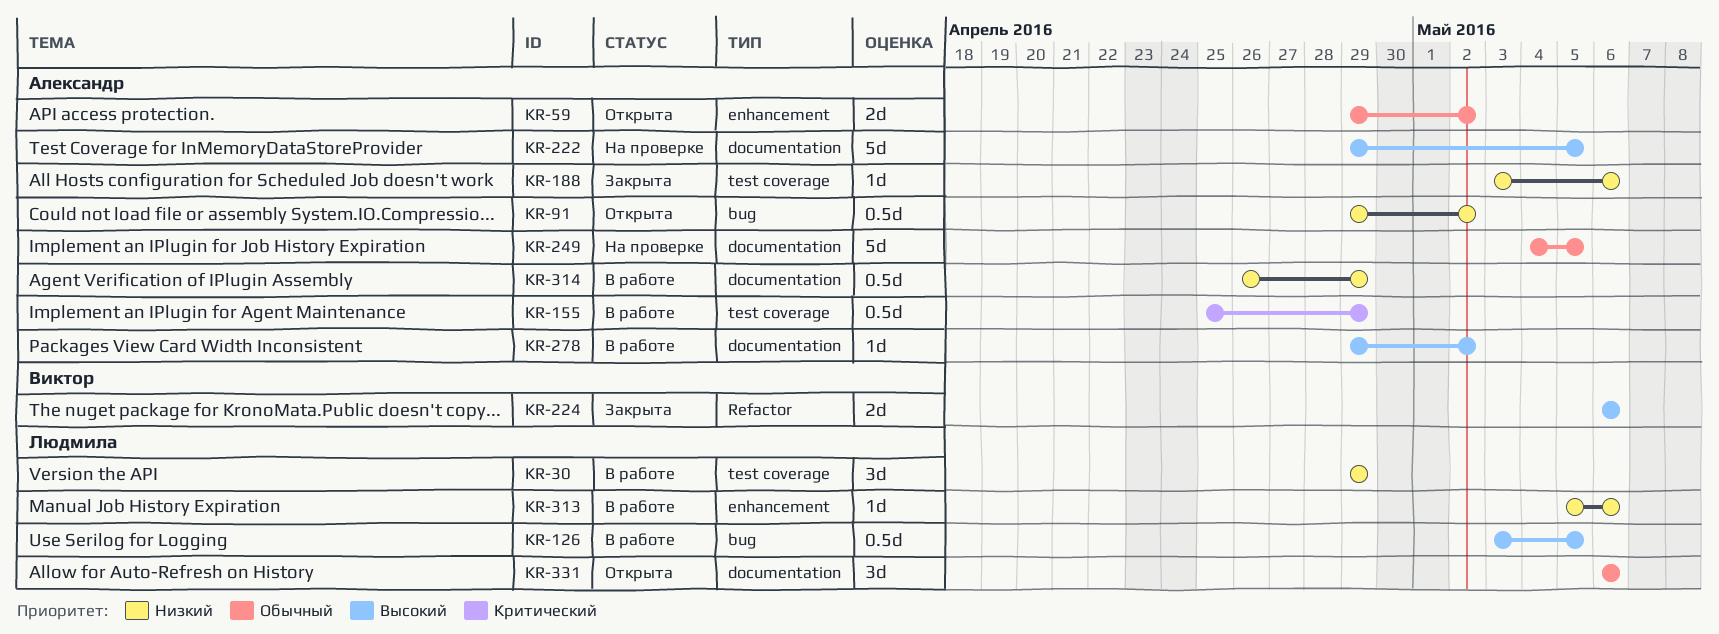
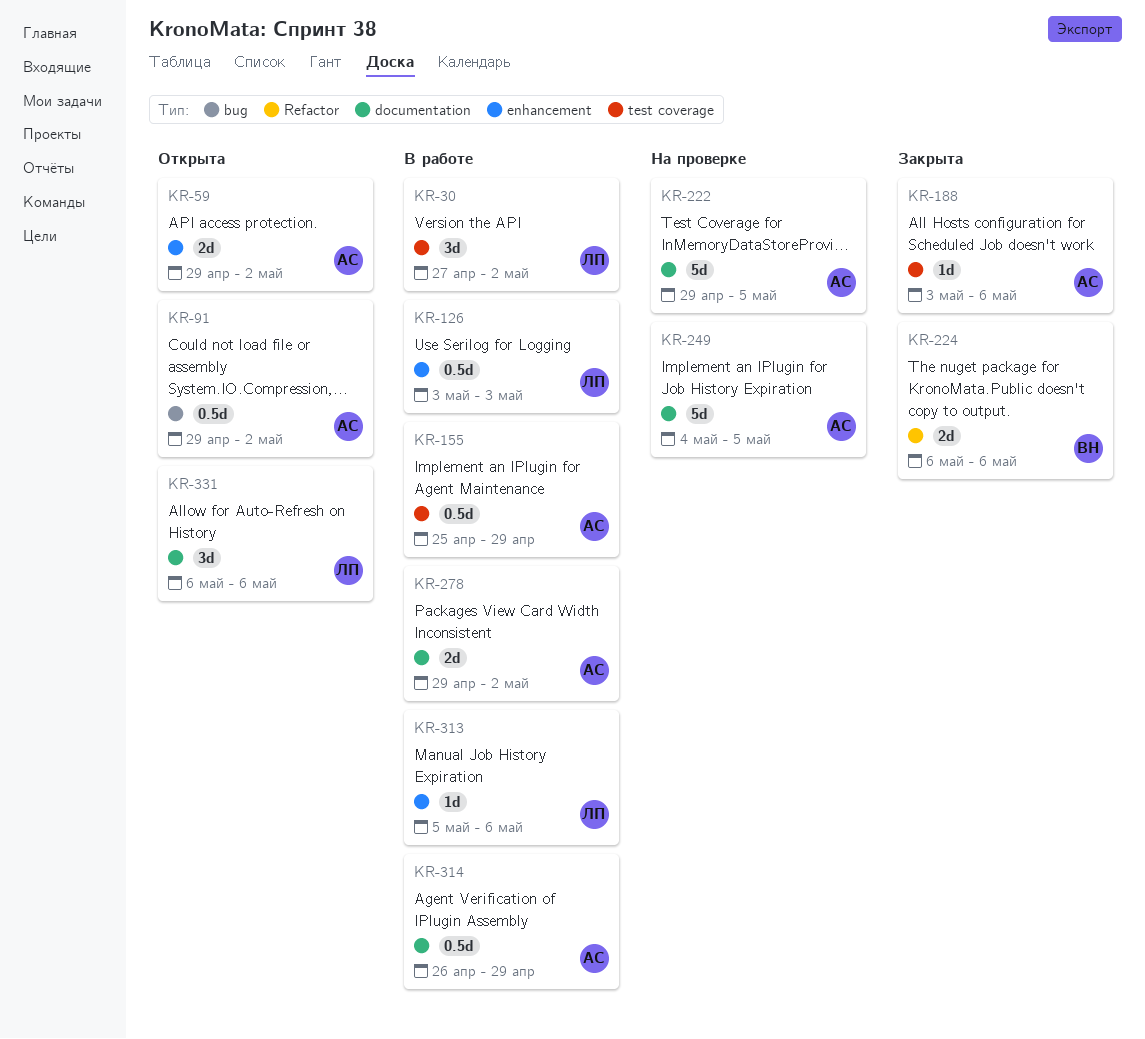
KR-30, start: Apr 29 -> Apr 27
KR-30, due: Apr 29 -> May 2
KR-126, label: bug -> enhancement
KR-126, due: May 5 -> May 3
KR-278, estimate: 1d -> 2d

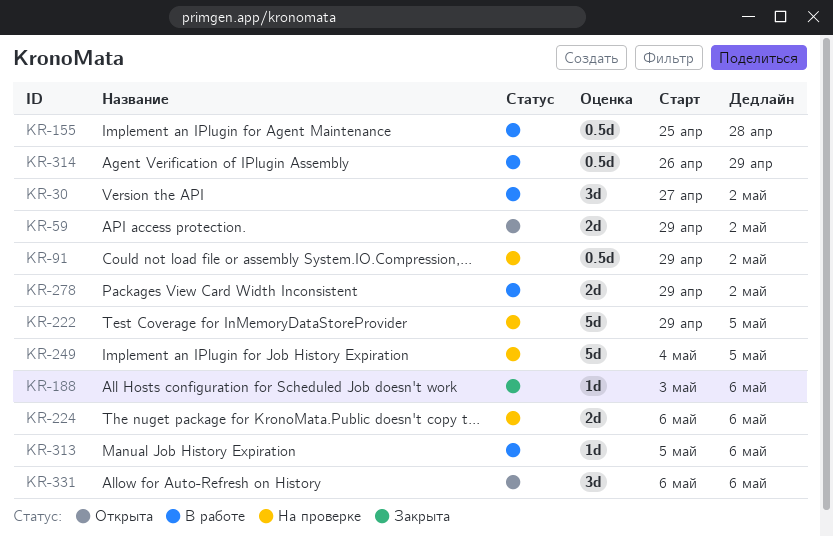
KR-91, status: Открыта -> На проверке
KR-126: present -> none
KR-155, due: Apr 29 -> Apr 28
KR-224, status: Закрыта -> На проверке

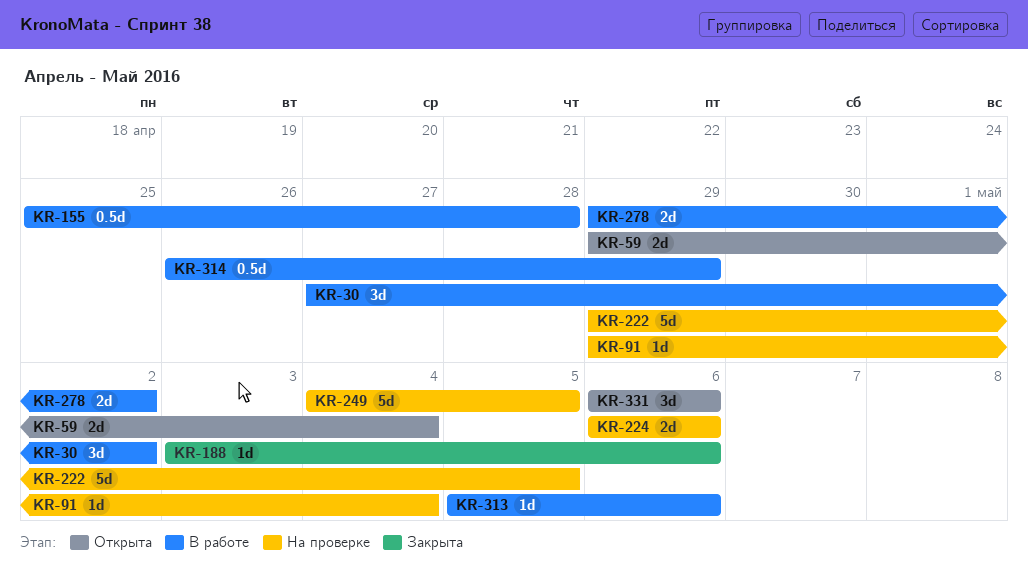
KR-59, due: May 2 -> May 4
KR-91, estimate: 0.5d -> 1d
KR-91, due: May 2 -> May 4

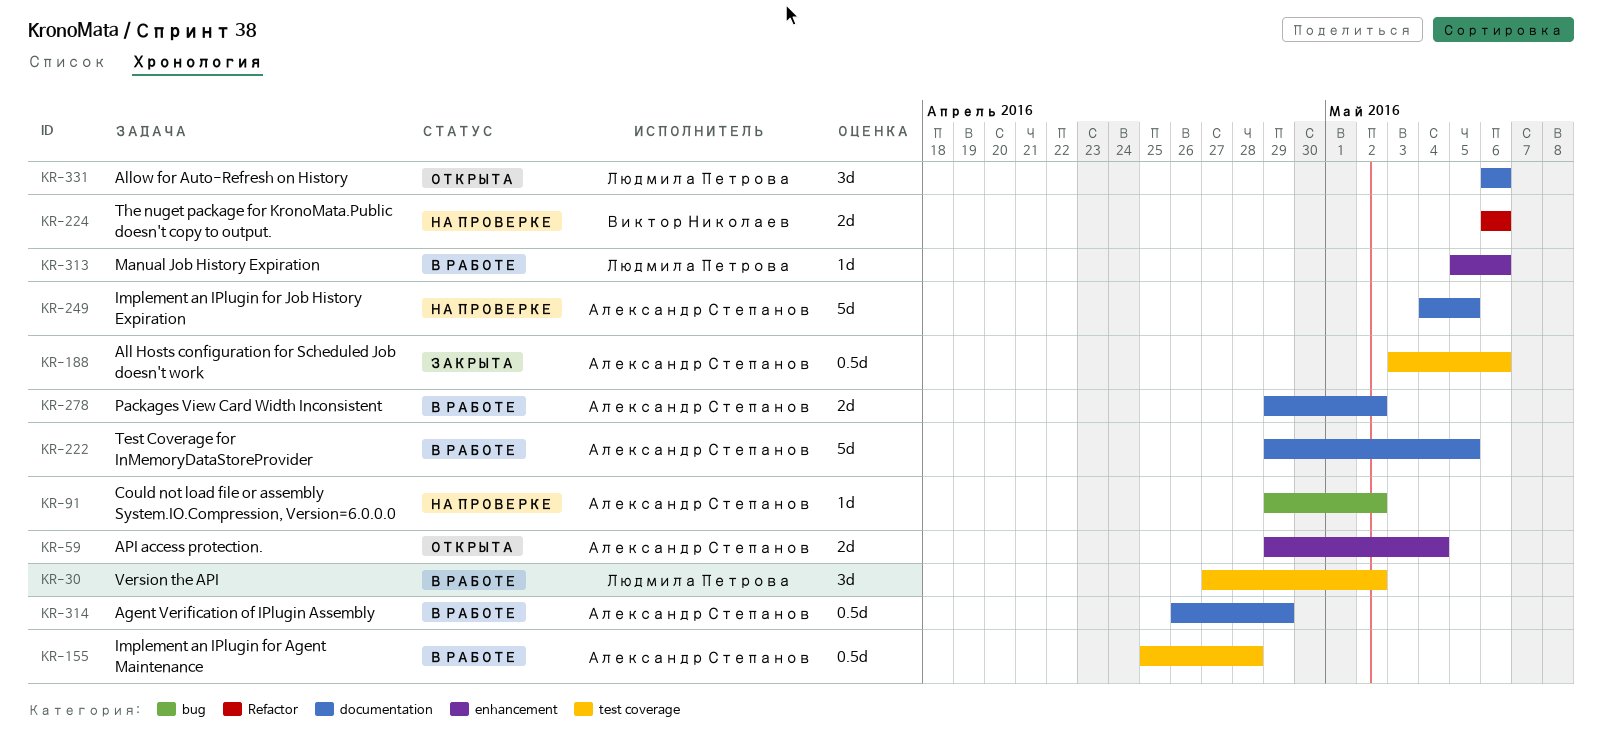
KR-91, due: May 4 -> May 2
KR-188, estimate: 1d -> 0.5d
KR-222, status: На проверке -> В работе

